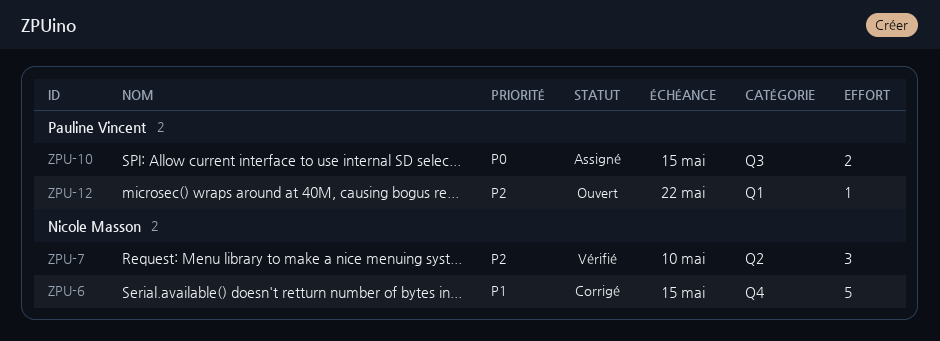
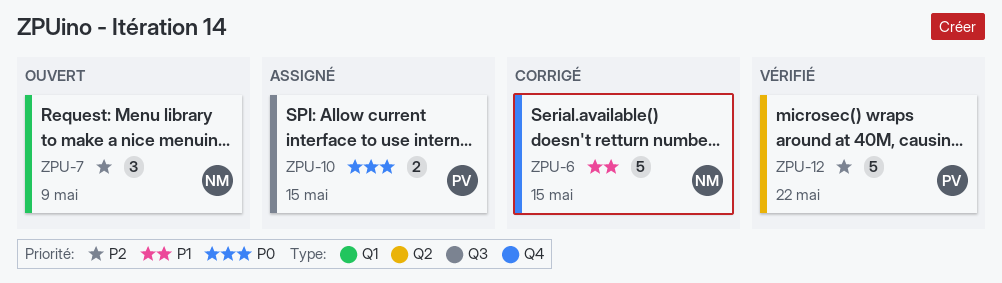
ZPU-7, status: Vérifié -> Ouvert
ZPU-7, label: Q2 -> Q1
ZPU-7, due: May 10 -> May 9
ZPU-12, status: Ouvert -> Vérifié
ZPU-12, label: Q1 -> Q2
ZPU-12, estimate: 1 -> 5

